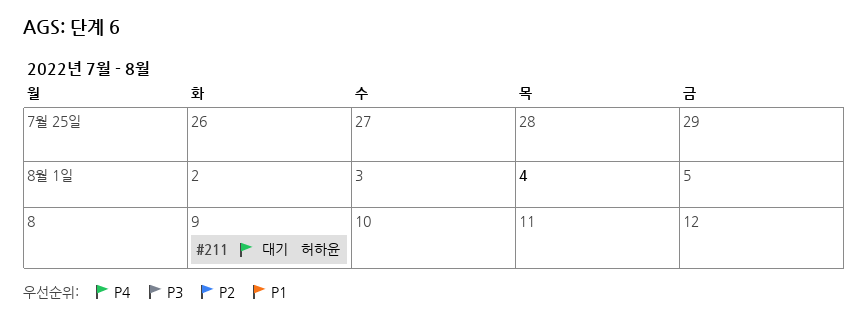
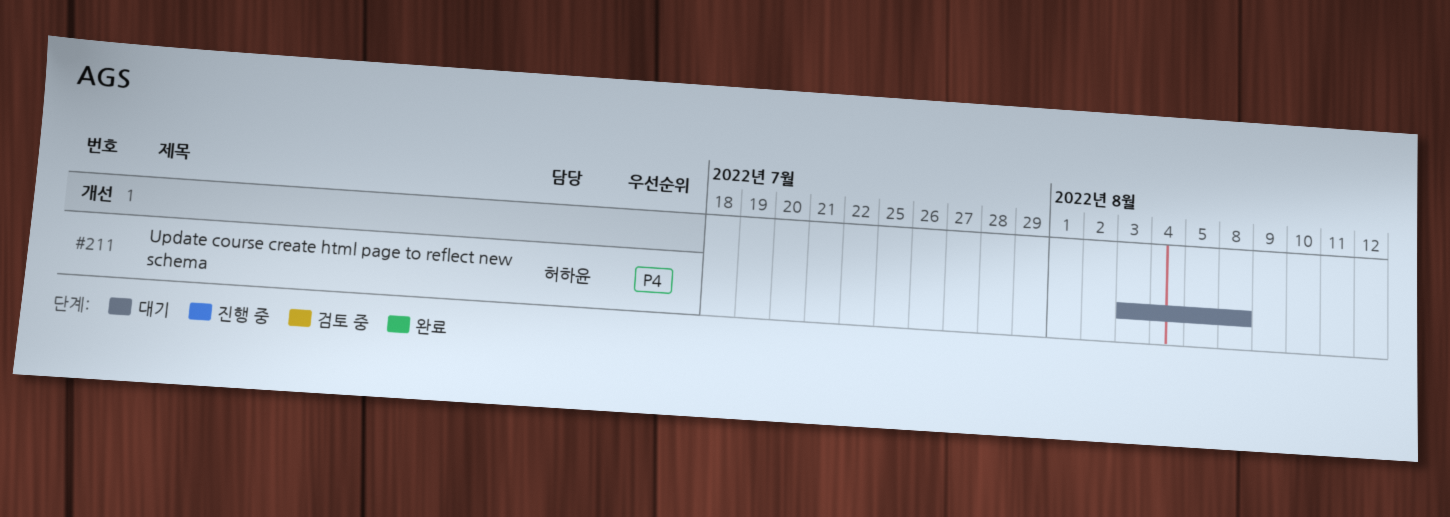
#211, due: Aug 9 -> Aug 8

